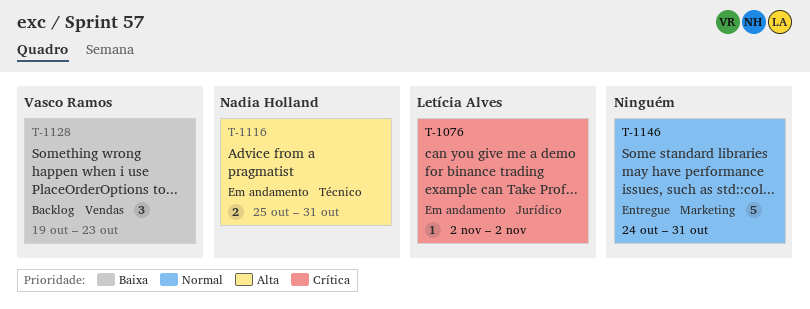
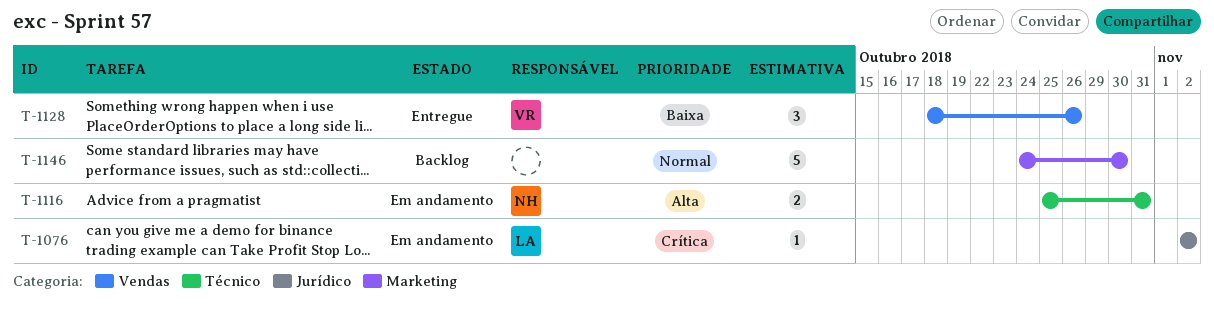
T-1128, status: Backlog -> Entregue
T-1128, start: Oct 19 -> Oct 18
T-1128, due: Oct 23 -> Oct 26
T-1146, status: Entregue -> Backlog
T-1146, due: Oct 31 -> Oct 30

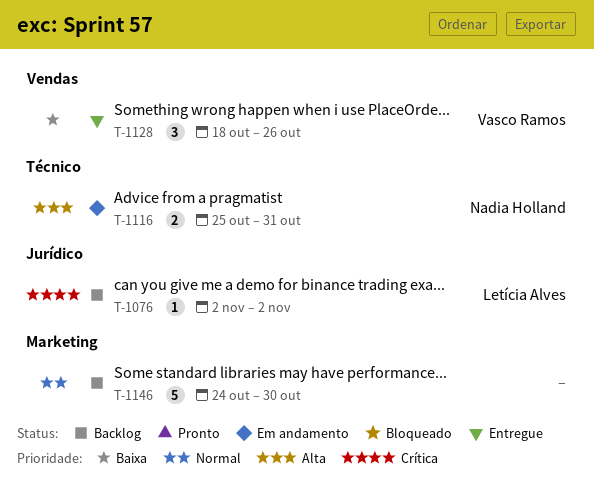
T-1076, status: Em andamento -> Backlog

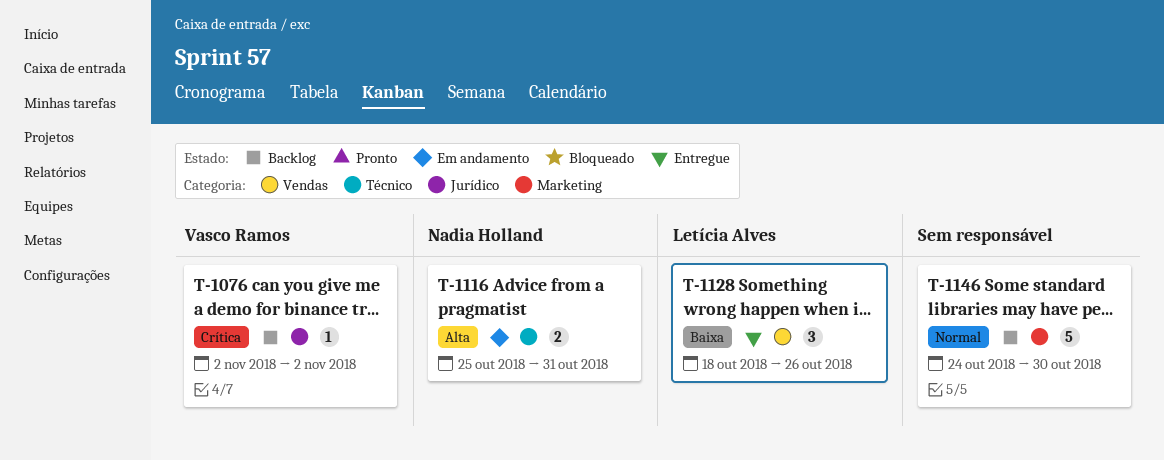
T-1076, owner: Letícia Alves -> Vasco Ramos
T-1128, owner: Vasco Ramos -> Letícia Alves

